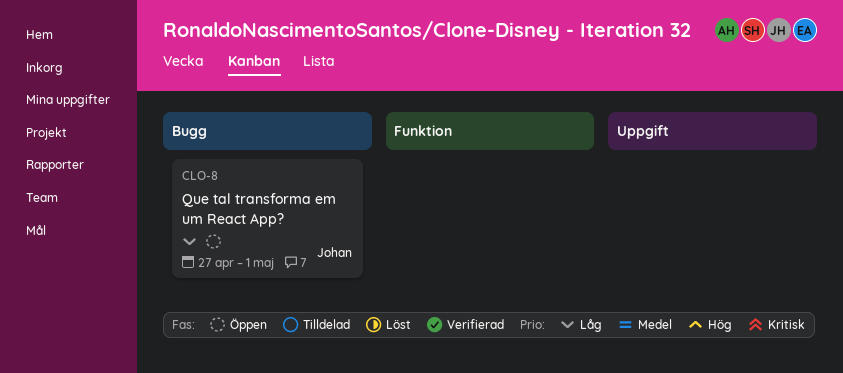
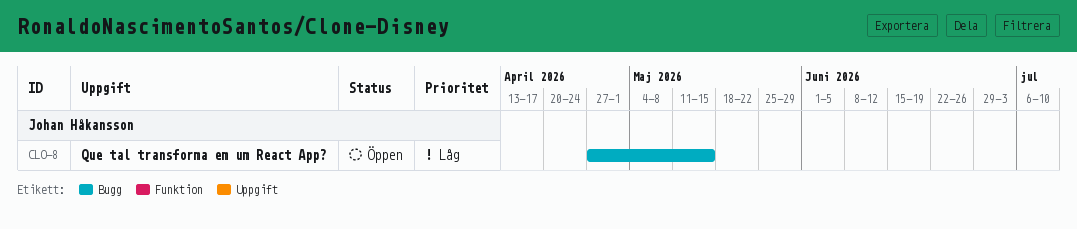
CLO-8, due: May 1 -> May 15

